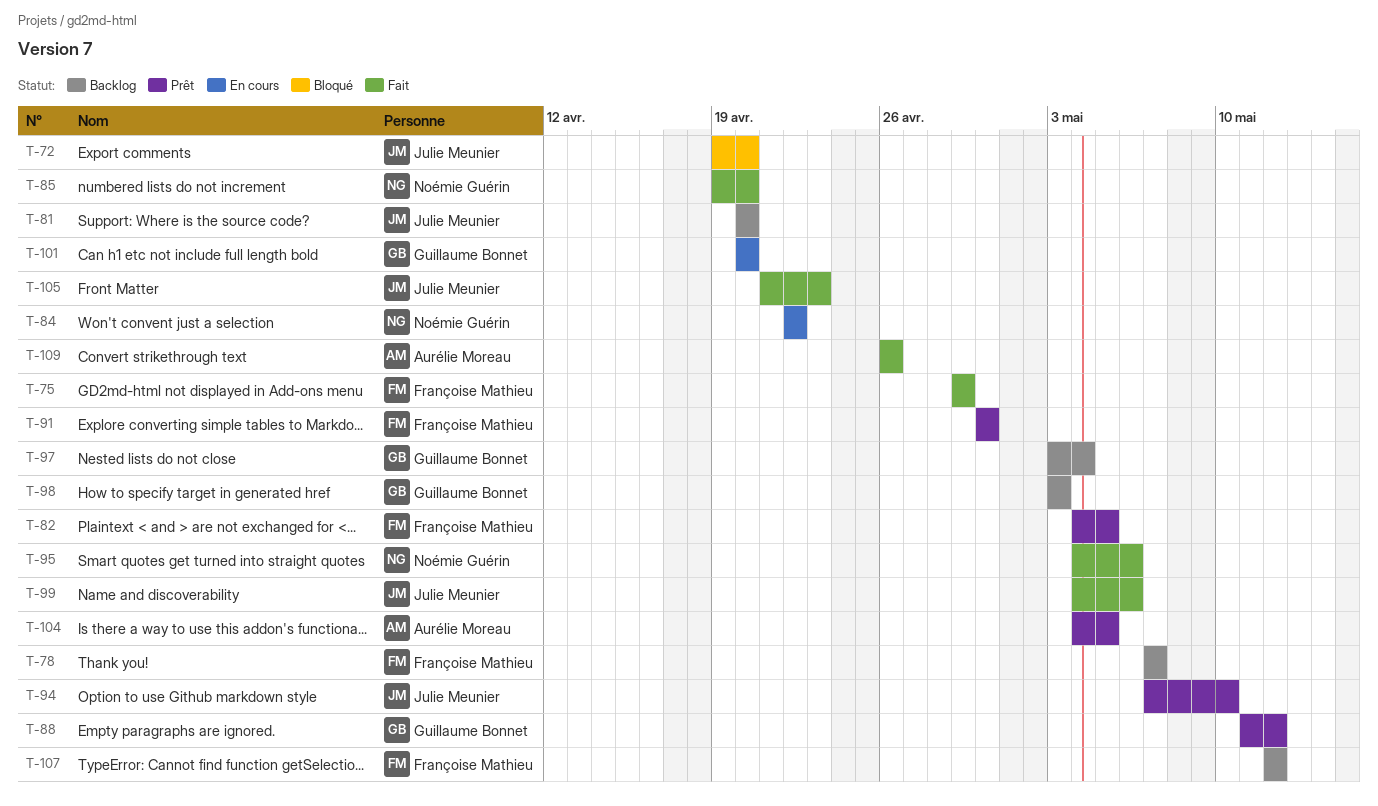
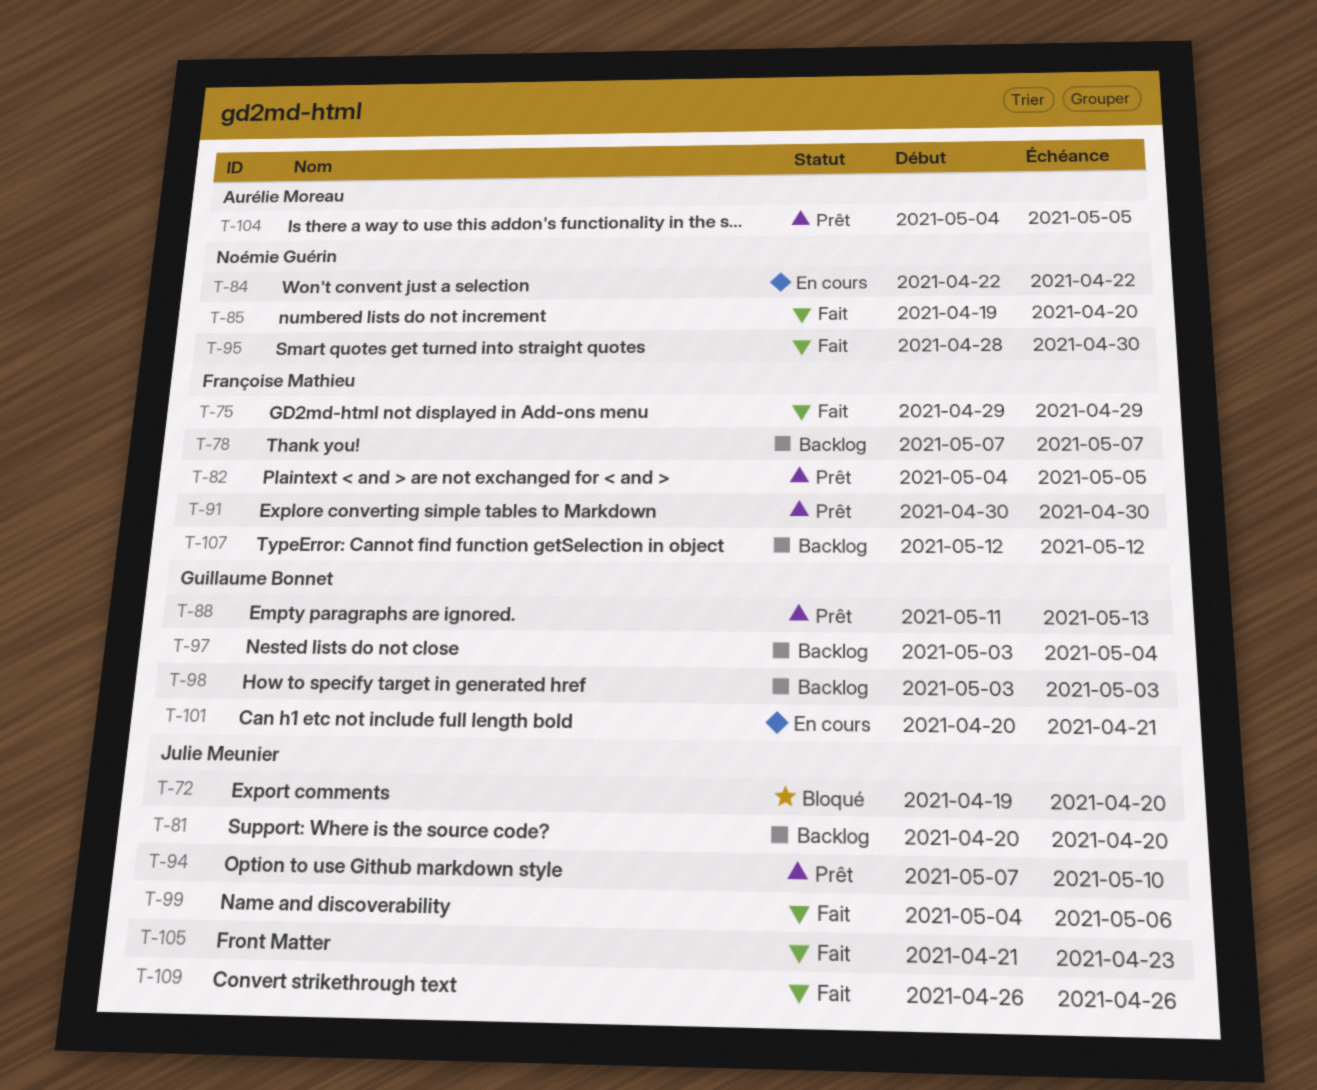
T-88, due: May 12 -> May 13
T-95, start: May 4 -> Apr 28
T-95, due: May 6 -> Apr 30
T-101, due: Apr 20 -> Apr 21
T-109, owner: Aurélie Moreau -> Julie Meunier

